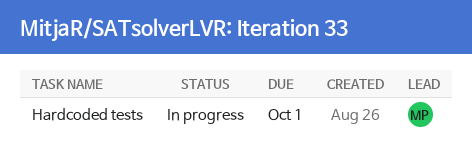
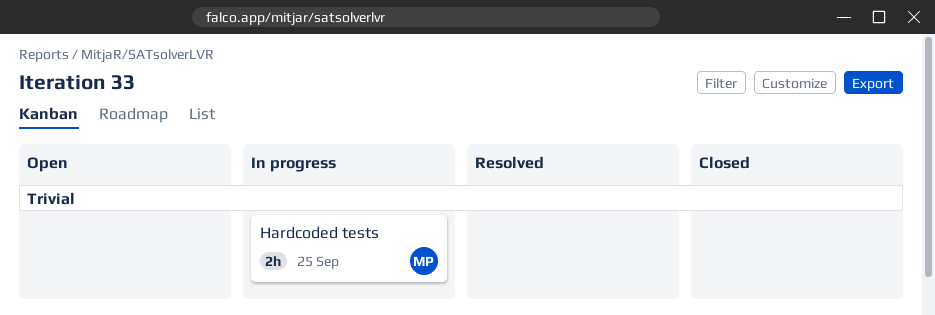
Hardcoded tests, due: Oct 1 -> Sep 25

